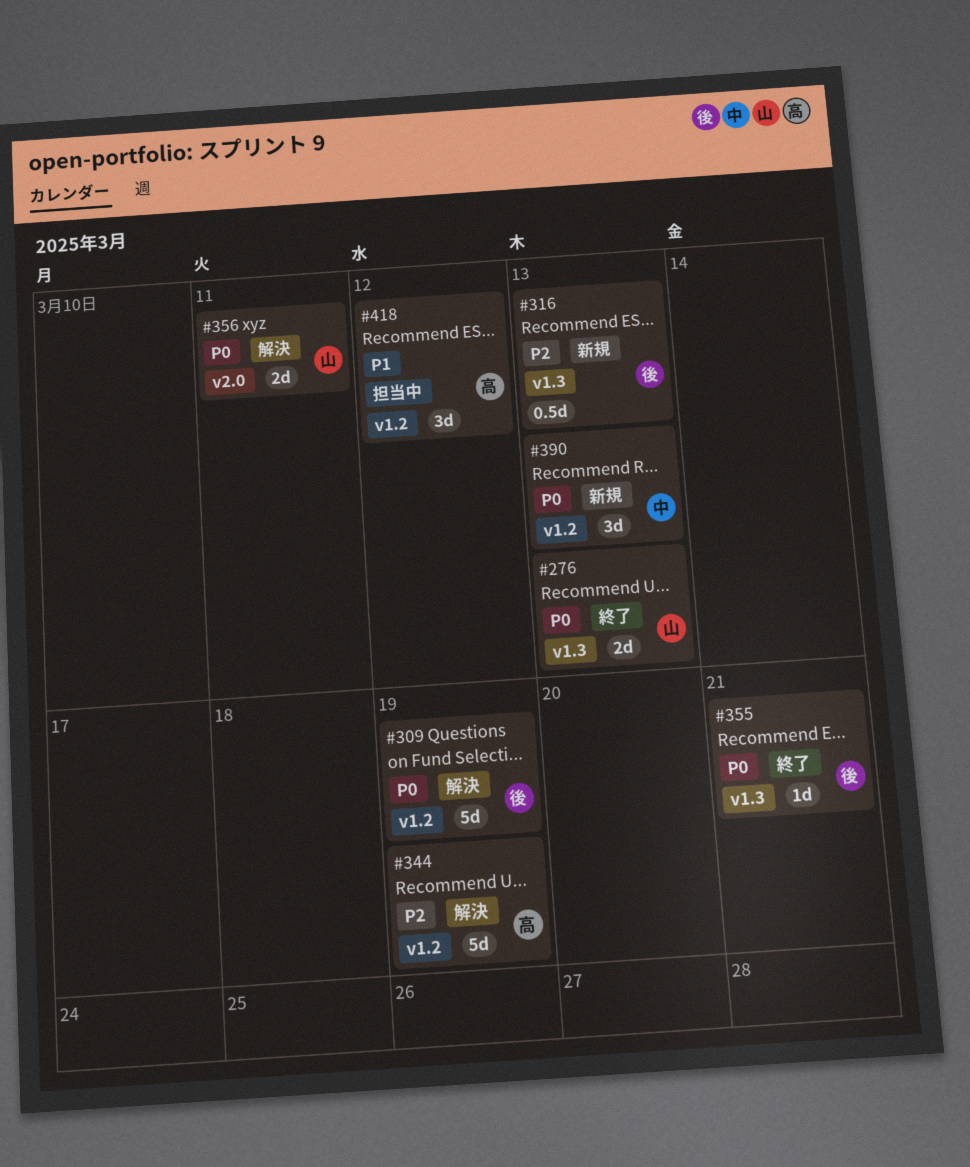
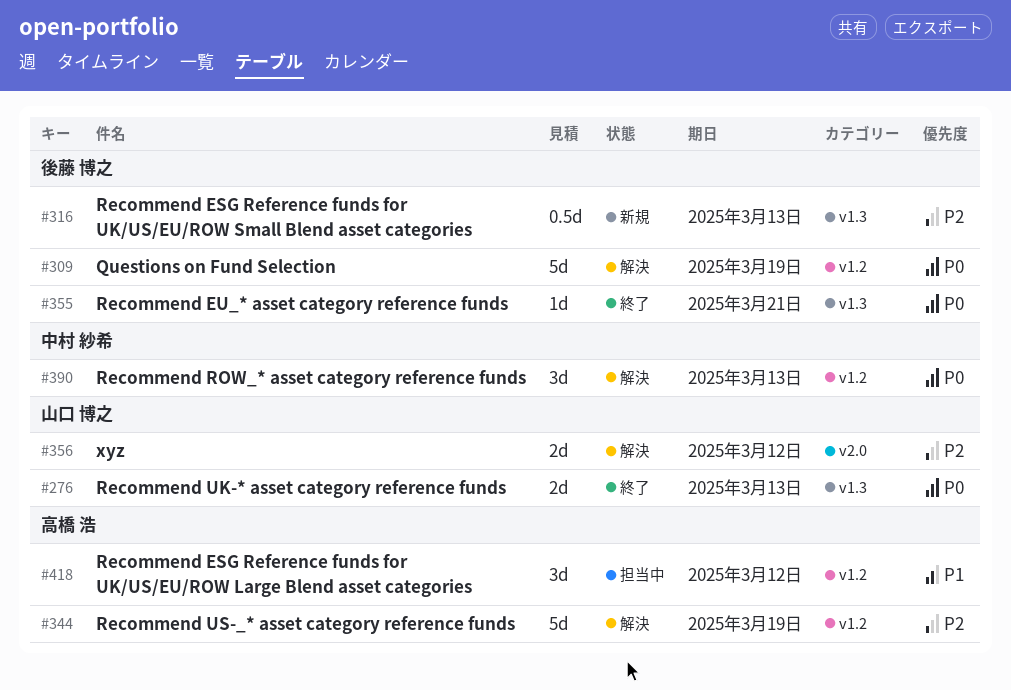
#356, priority: P0 -> P2
#356, due: Mar 11 -> Mar 12
#390, status: 新規 -> 解決

